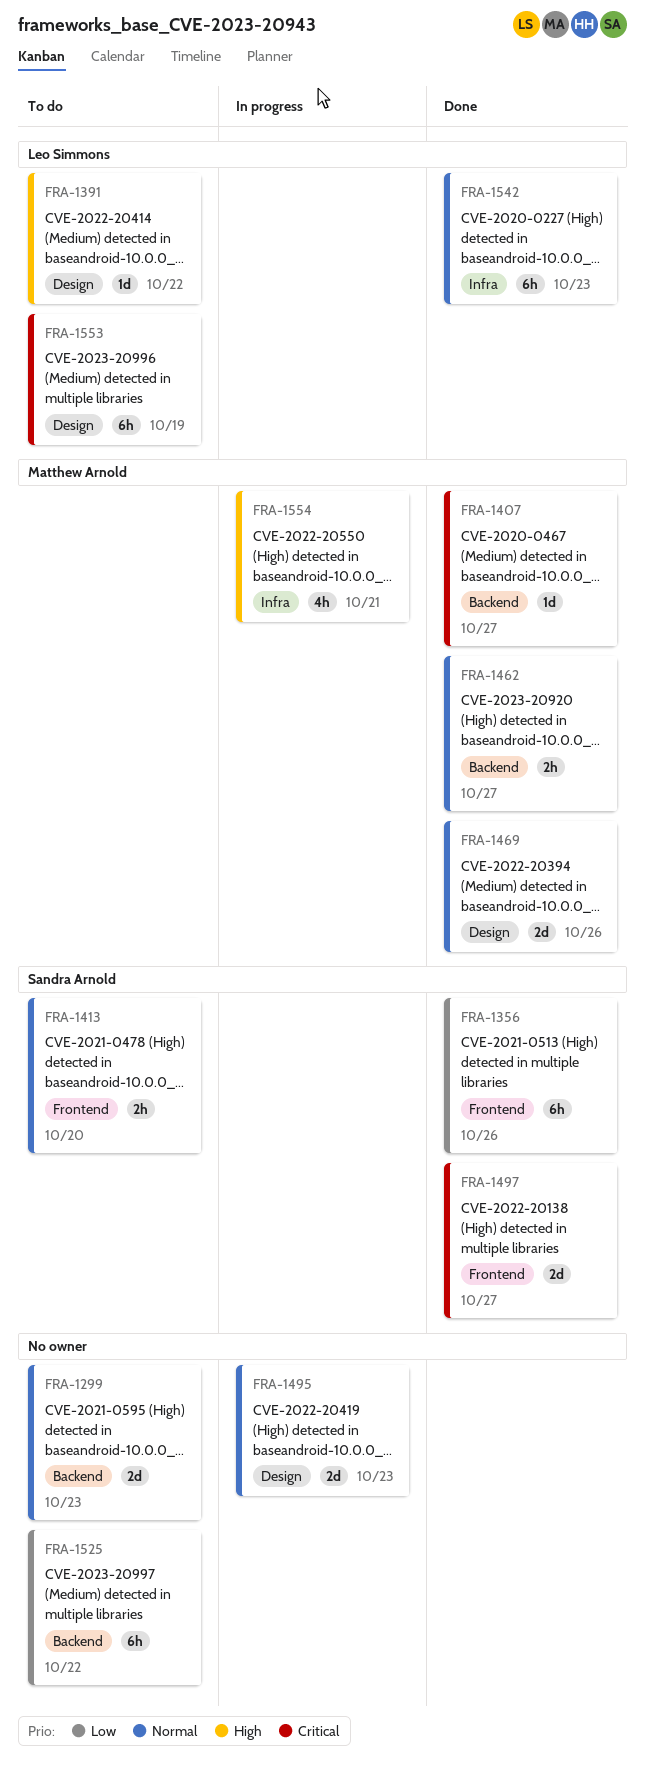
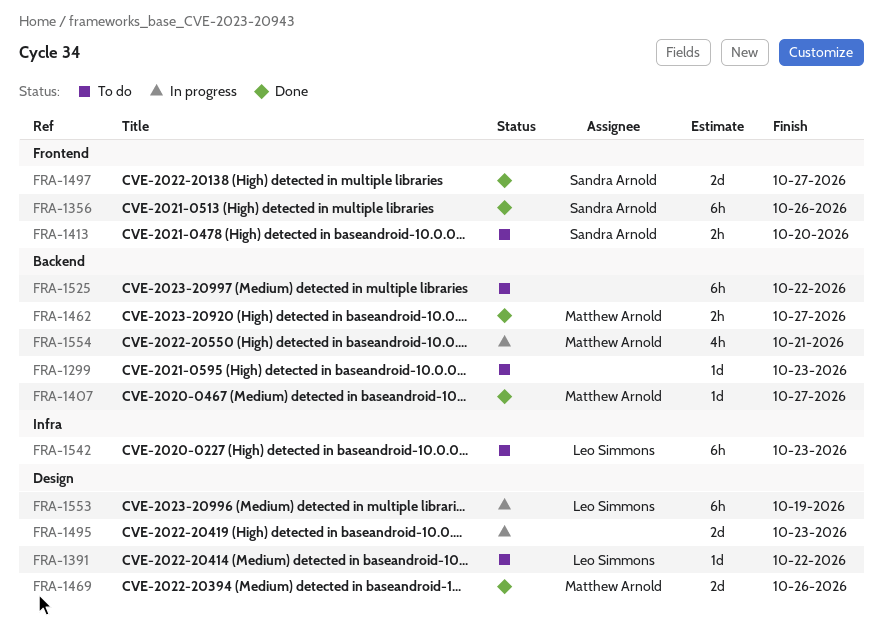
FRA-1299, estimate: 2d -> 1d
FRA-1542, status: Done -> To do
FRA-1553, status: To do -> In progress
FRA-1554, label: Infra -> Backend

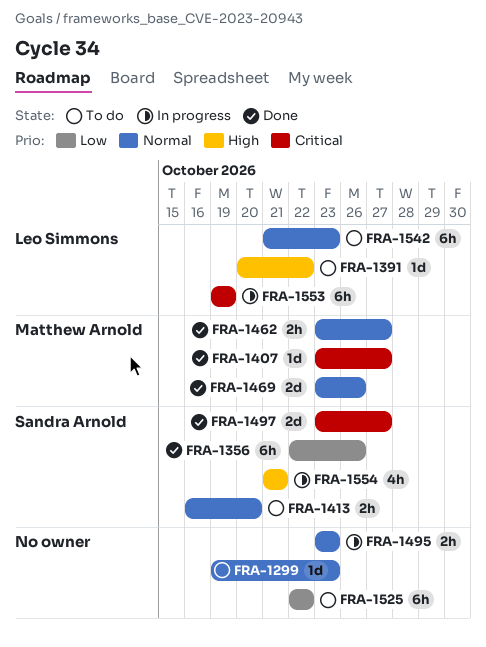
FRA-1495, estimate: 2d -> 2h
FRA-1554, owner: Matthew Arnold -> Sandra Arnold

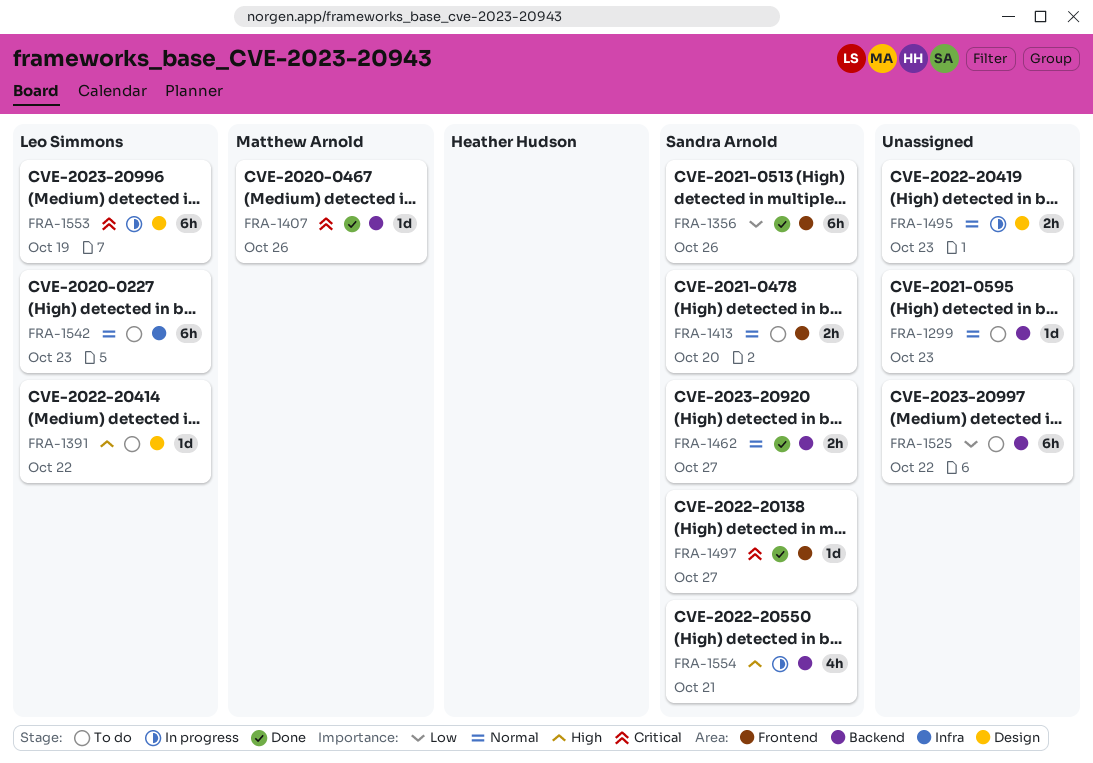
FRA-1407, due: Oct 27 -> Oct 26
FRA-1462, owner: Matthew Arnold -> Sandra Arnold
FRA-1469: present -> none
FRA-1497, estimate: 2d -> 1d

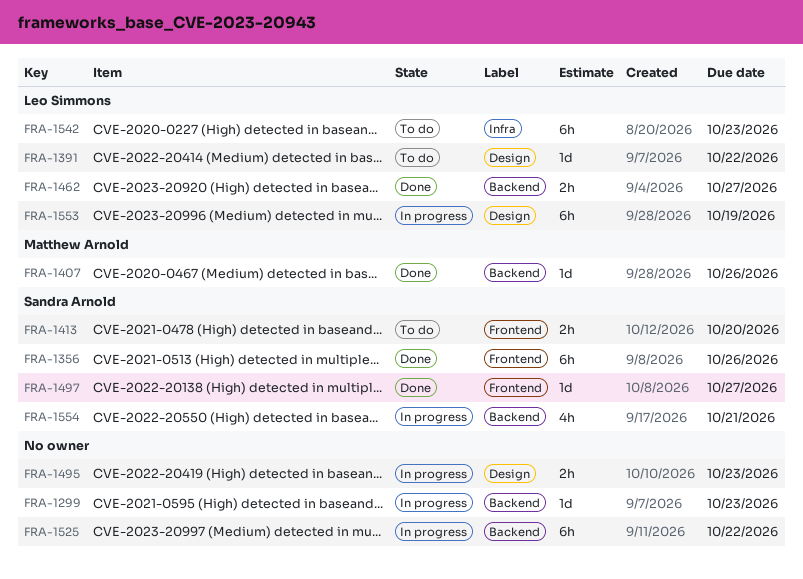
FRA-1299, status: To do -> In progress
FRA-1462, owner: Sandra Arnold -> Leo Simmons
FRA-1525, status: To do -> In progress

